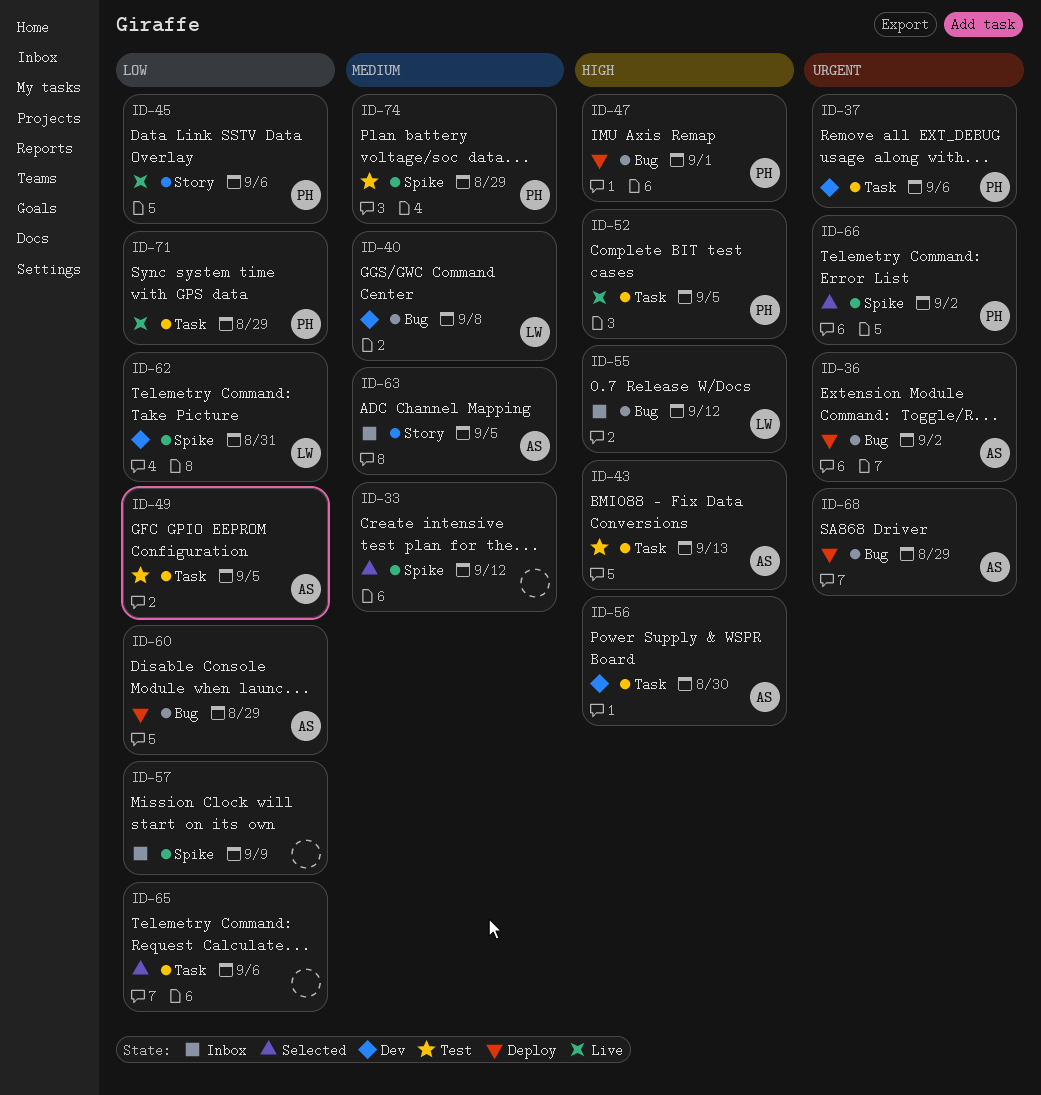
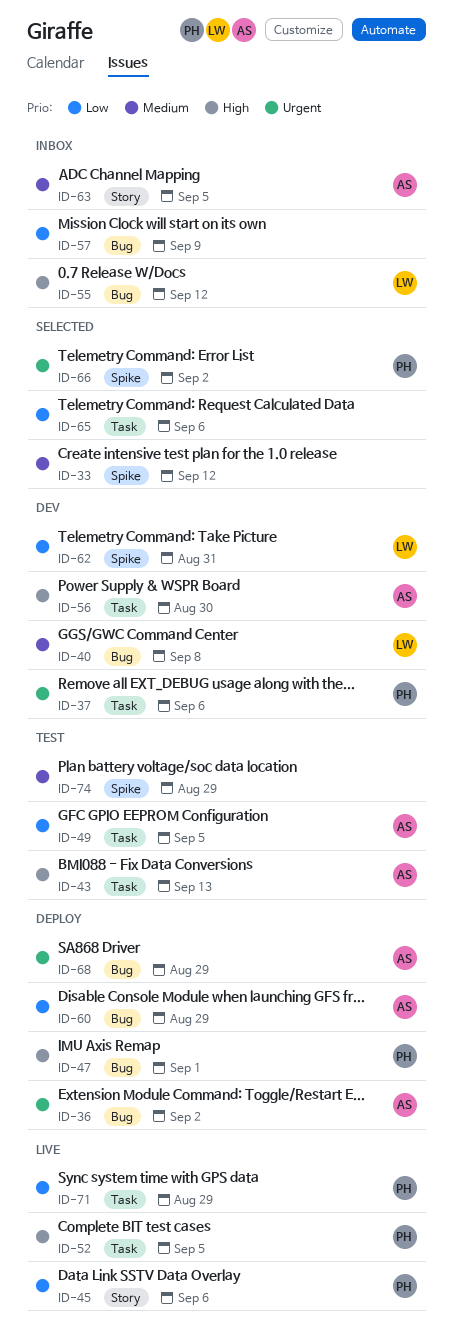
ID-57, label: Spike -> Bug
ID-74, owner: PH -> none

